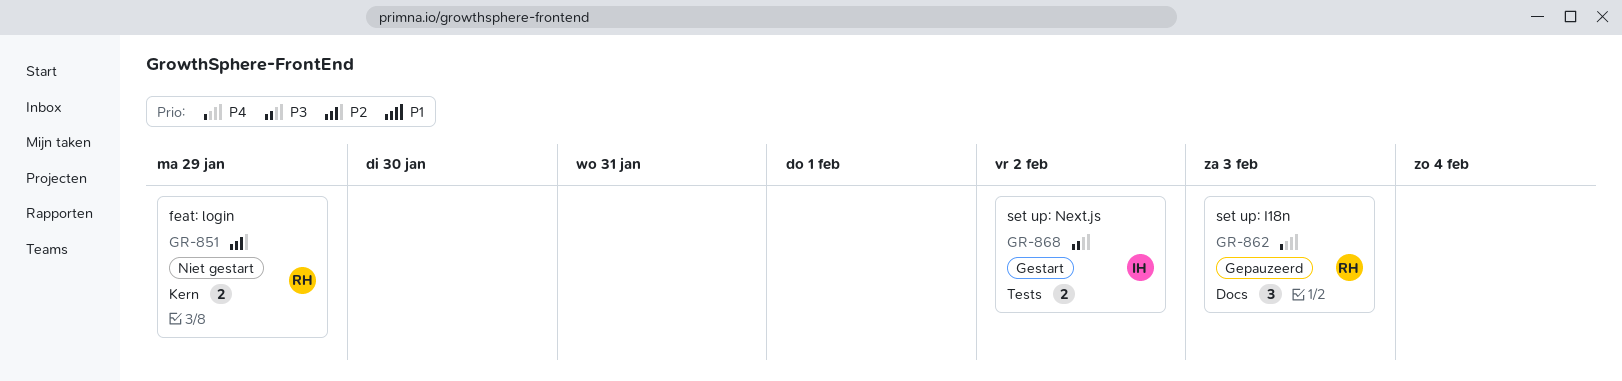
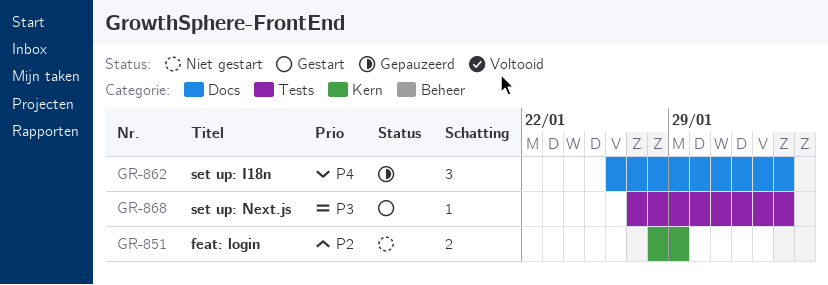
GR-868, estimate: 2 -> 1
GR-868, due: Feb 2 -> Feb 3

